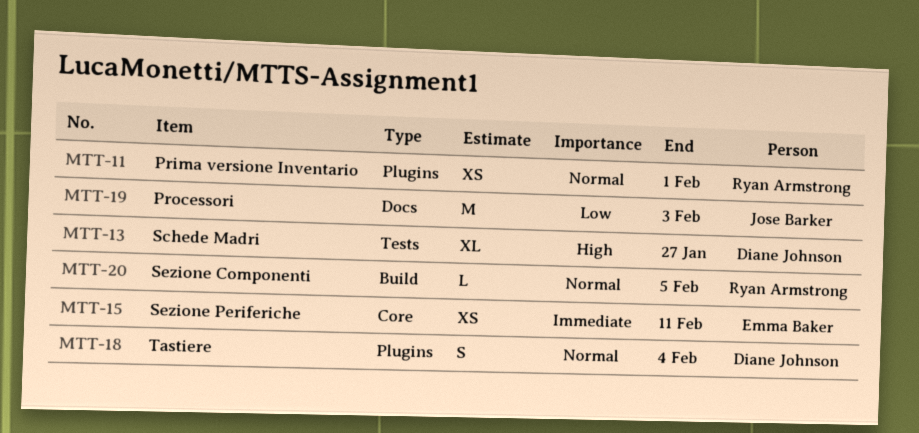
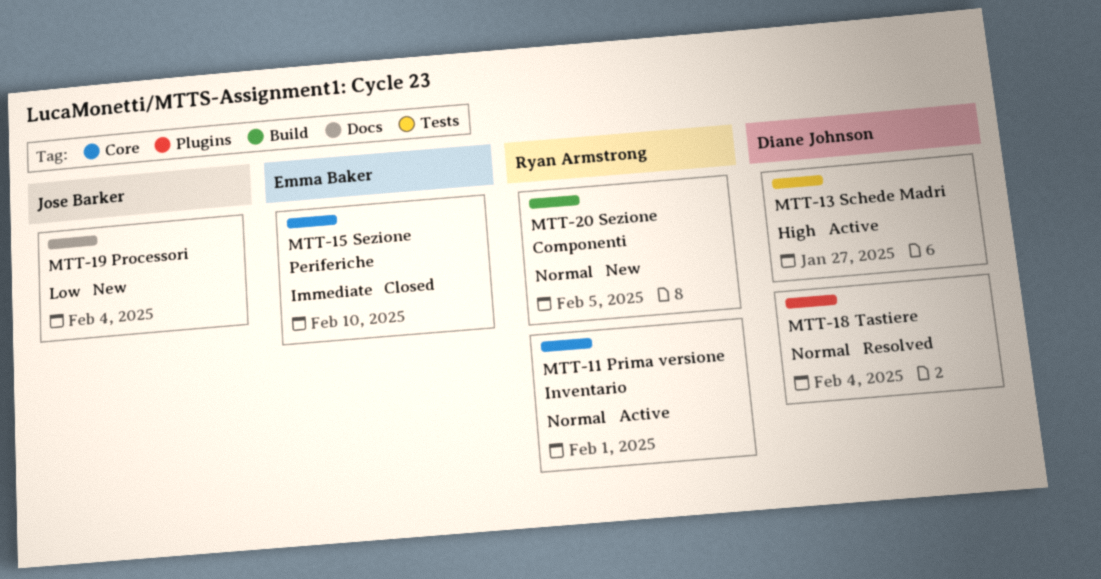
MTT-11, label: Plugins -> Core
MTT-15, due: Feb 11 -> Feb 10
MTT-19, due: Feb 3 -> Feb 4

